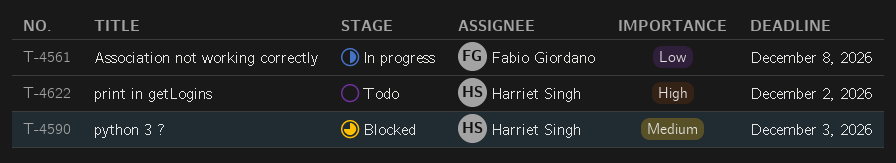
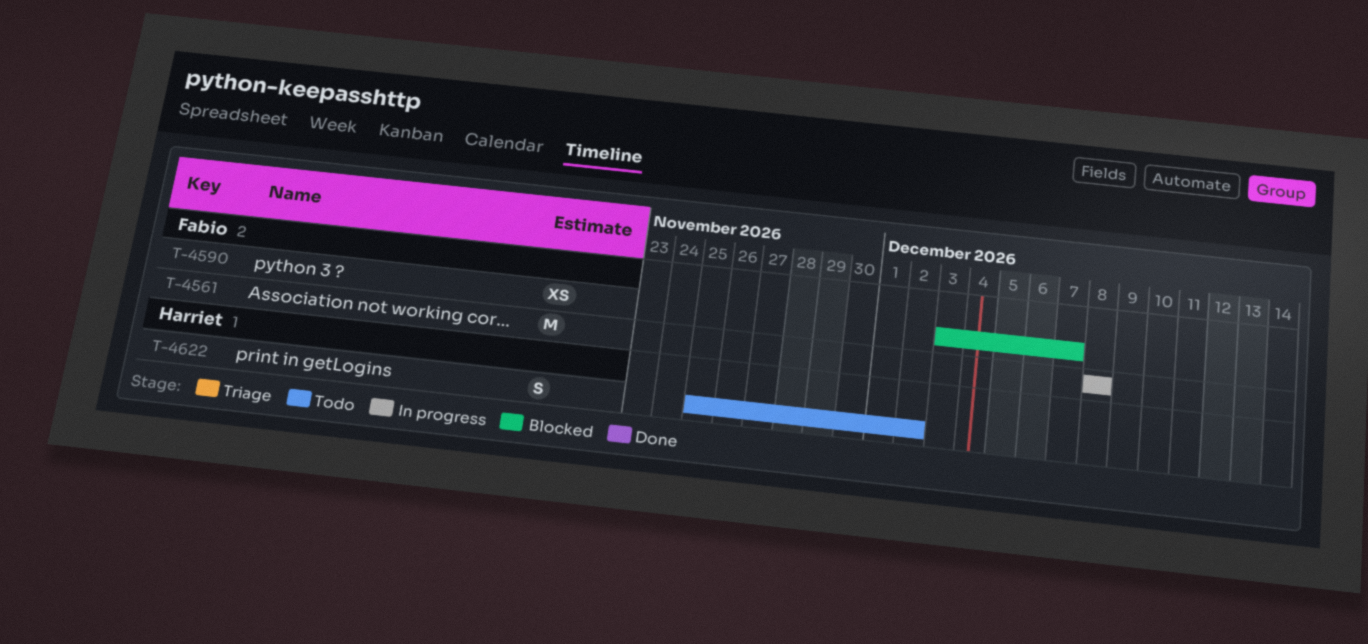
T-4590, owner: Harriet Singh -> Fabio Giordano
T-4590, due: Dec 3 -> Dec 7

